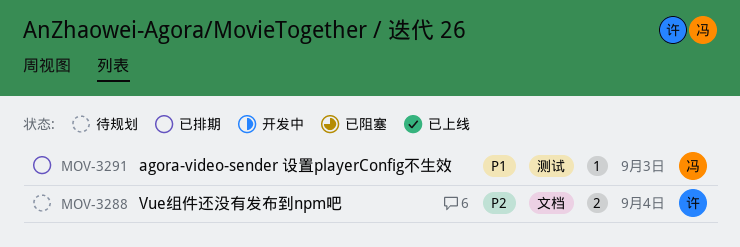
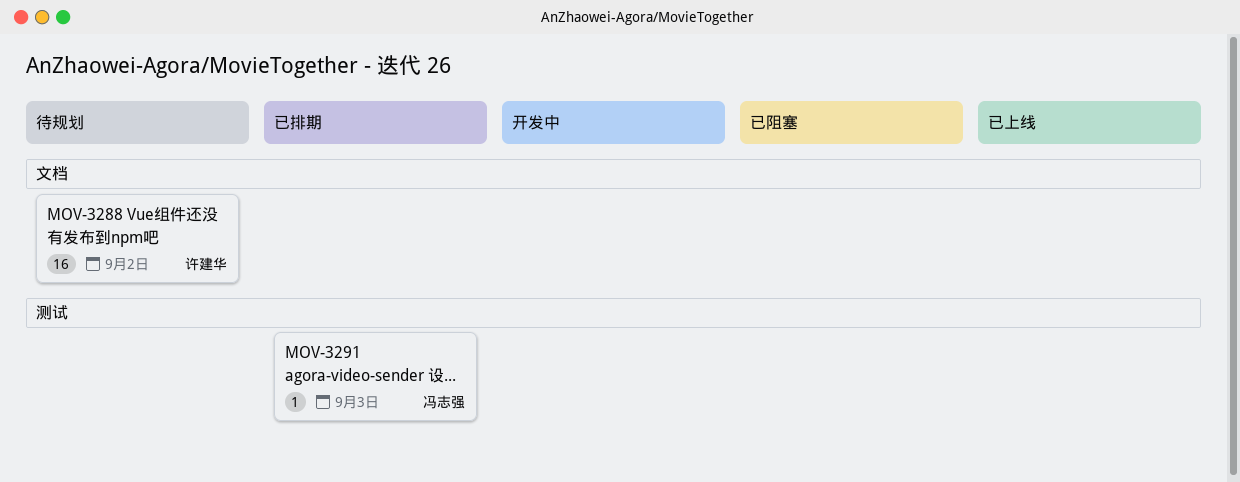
MOV-3288, estimate: 2 -> 16
MOV-3288, due: Sep 4 -> Sep 2

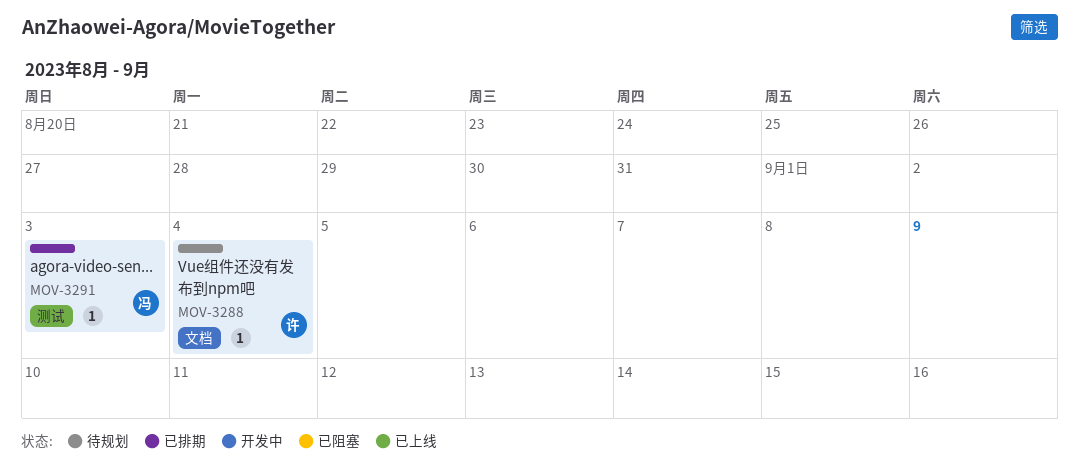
MOV-3288, estimate: 16 -> 1
MOV-3288, due: Sep 2 -> Sep 4

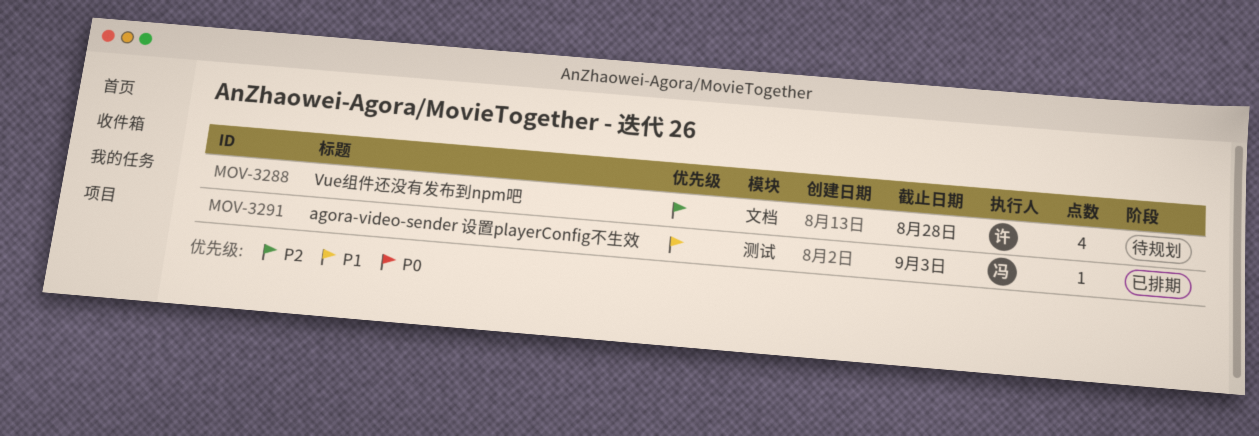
MOV-3288, estimate: 1 -> 4
MOV-3288, due: Sep 4 -> Aug 28

